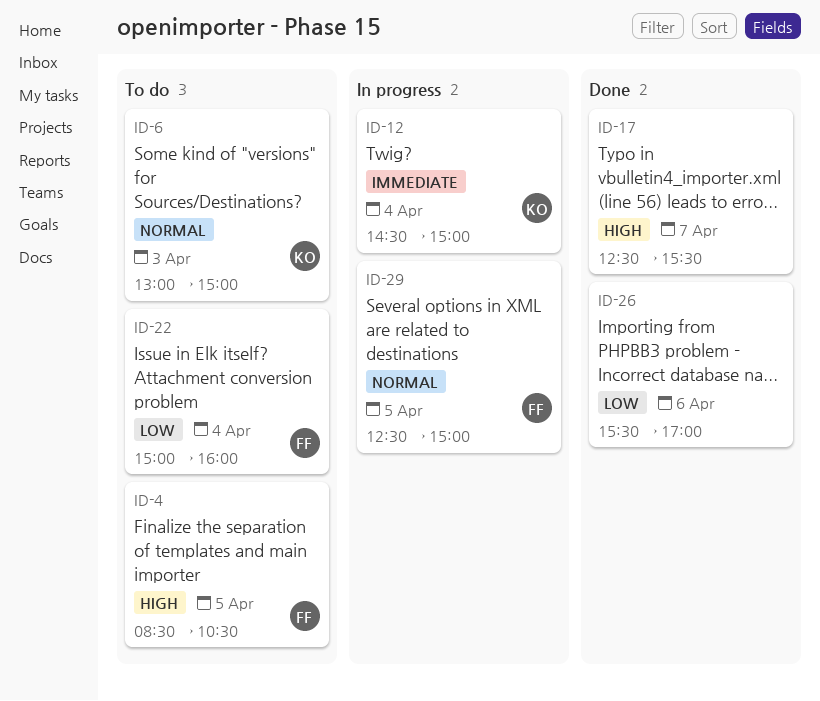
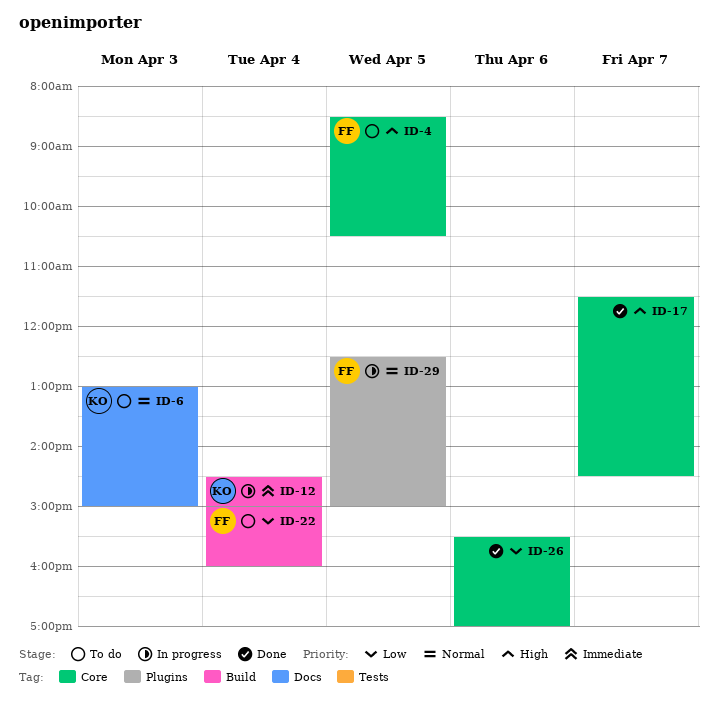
ID-17, begins: 12:30 -> 11:30
ID-17, ends: 15:30 -> 14:30

